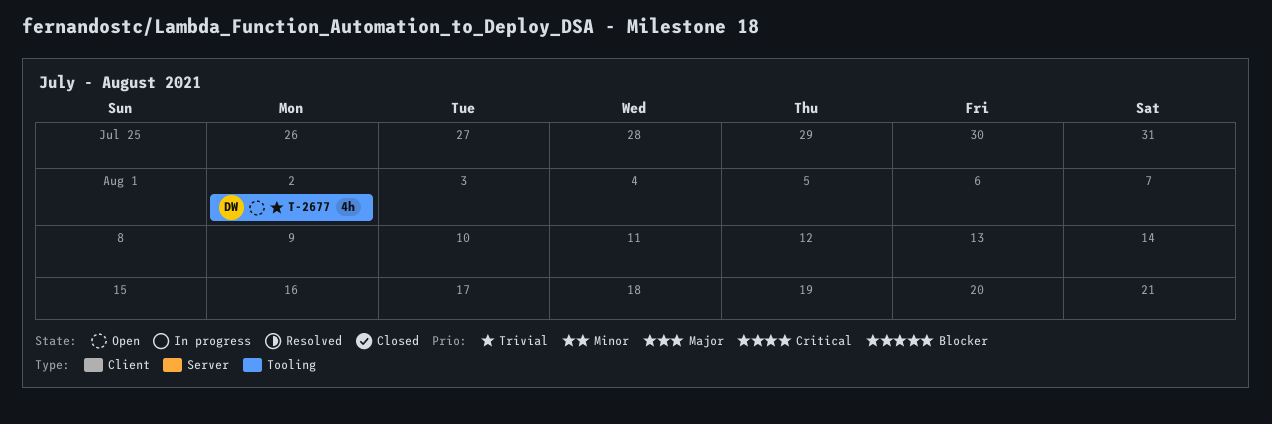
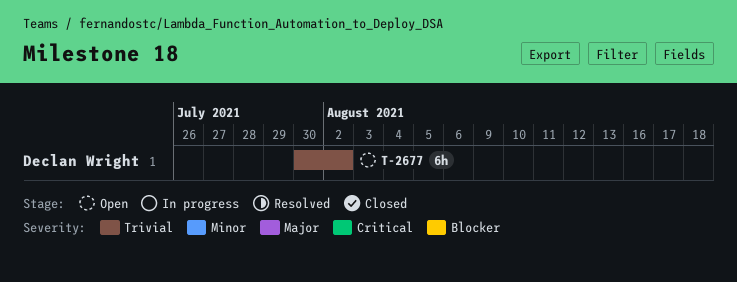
T-2677, estimate: 4h -> 6h
T-2677, start: Aug 2 -> Jul 30

